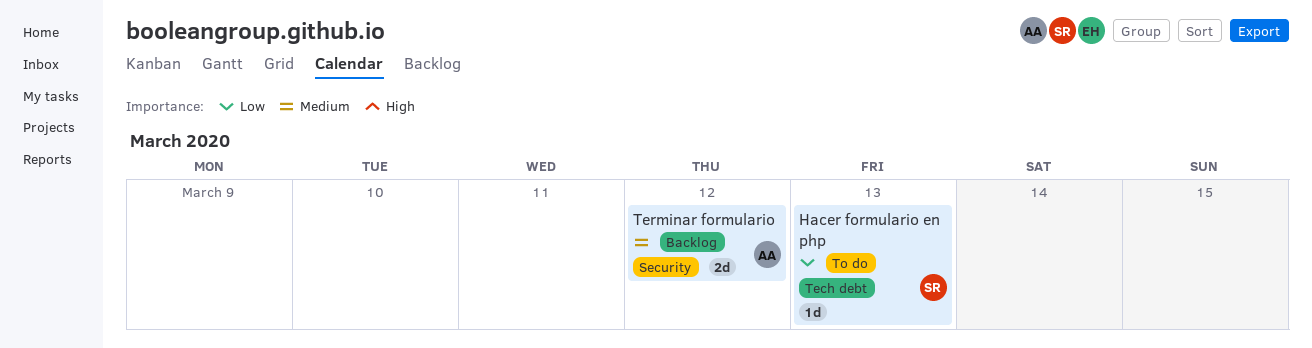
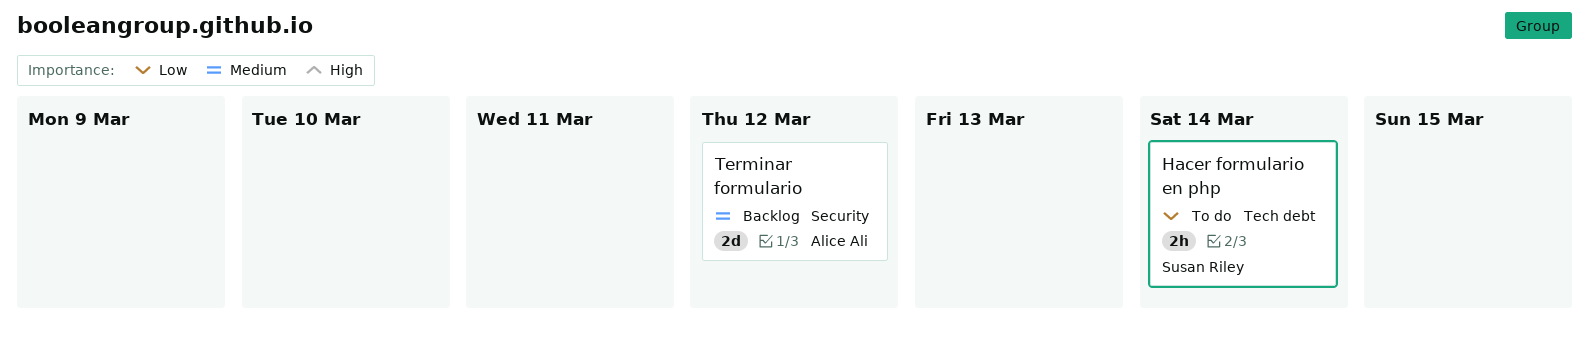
Hacer formulario en php, estimate: 1d -> 2h
Hacer formulario en php, due: Mar 13 -> Mar 14

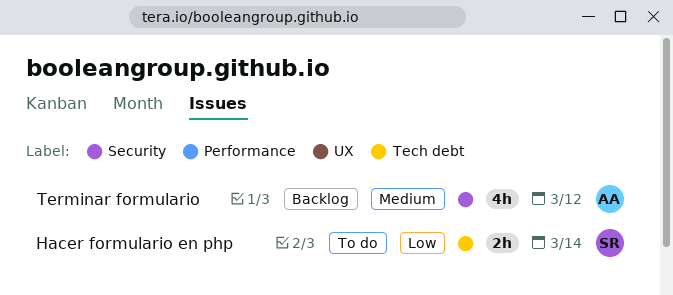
Terminar formulario, estimate: 2d -> 4h

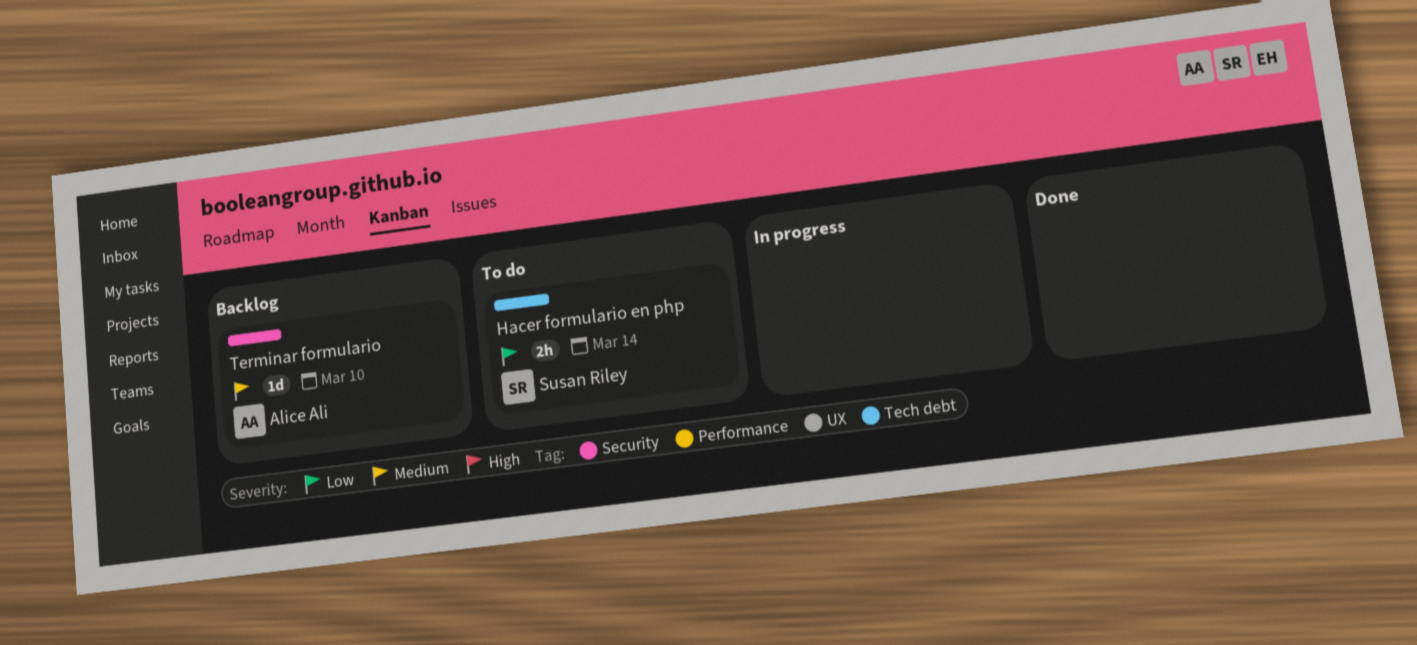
Terminar formulario, estimate: 4h -> 1d
Terminar formulario, due: Mar 12 -> Mar 10

